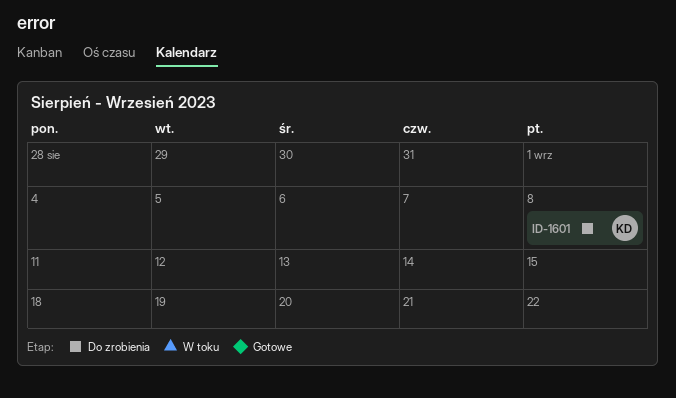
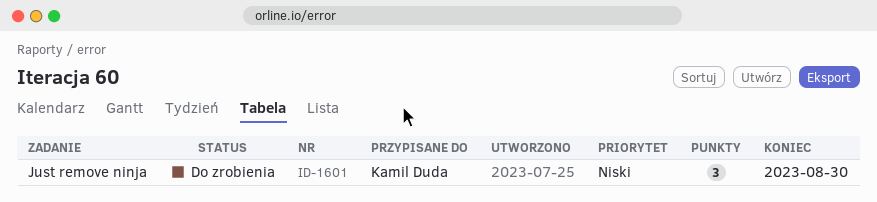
ID-1601, due: Sep 8 -> Aug 30

